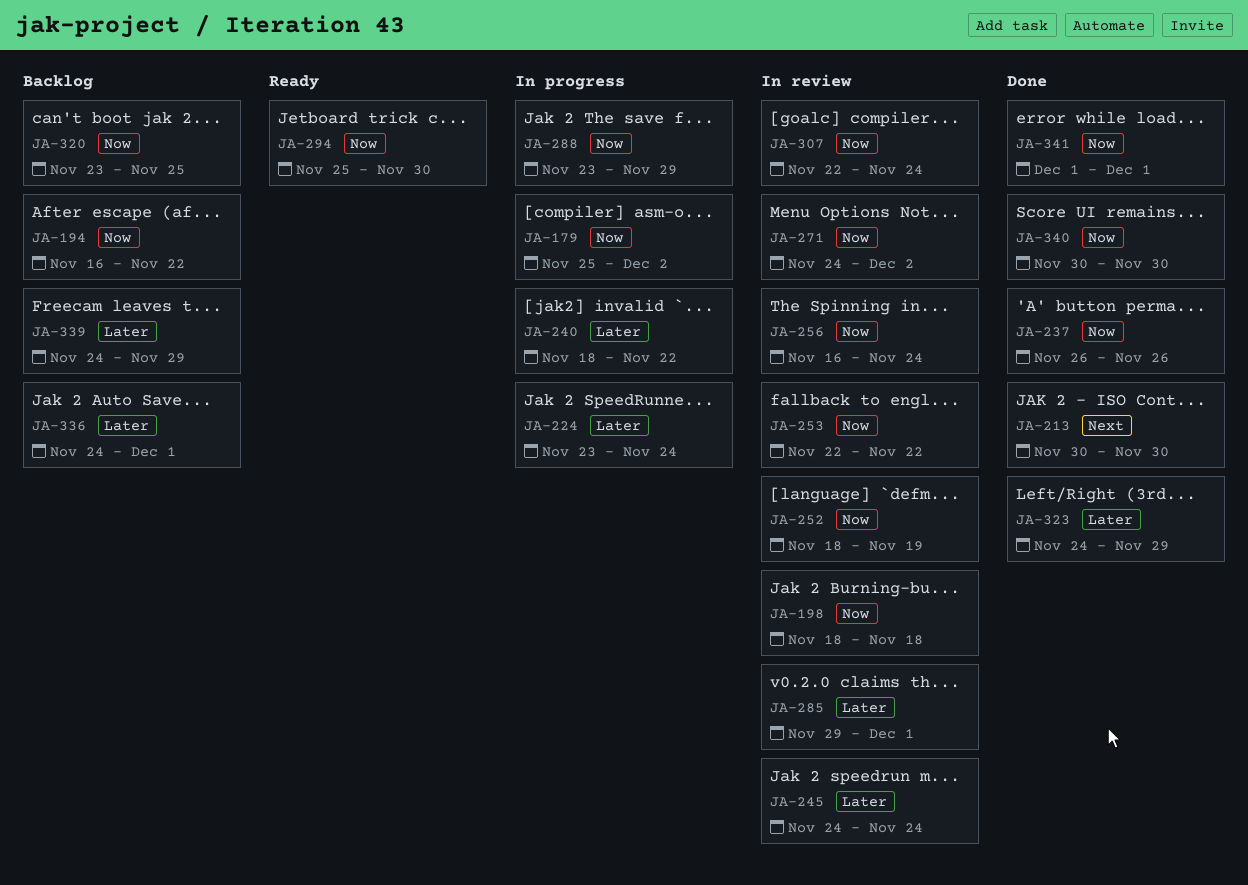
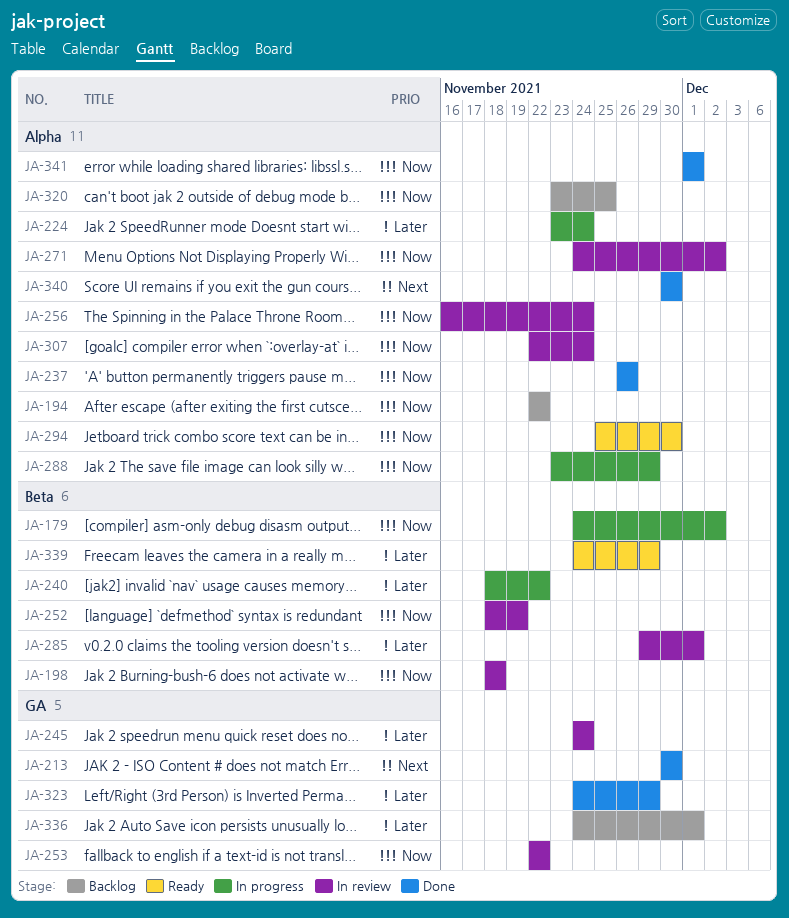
JA-179, start: Nov 25 -> Nov 24
JA-194, start: Nov 16 -> Nov 22
JA-339, status: Backlog -> Ready
JA-340, priority: Now -> Next

